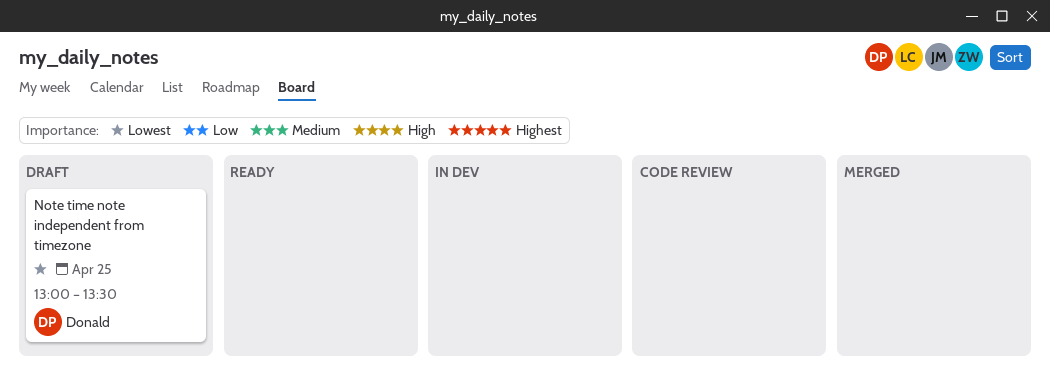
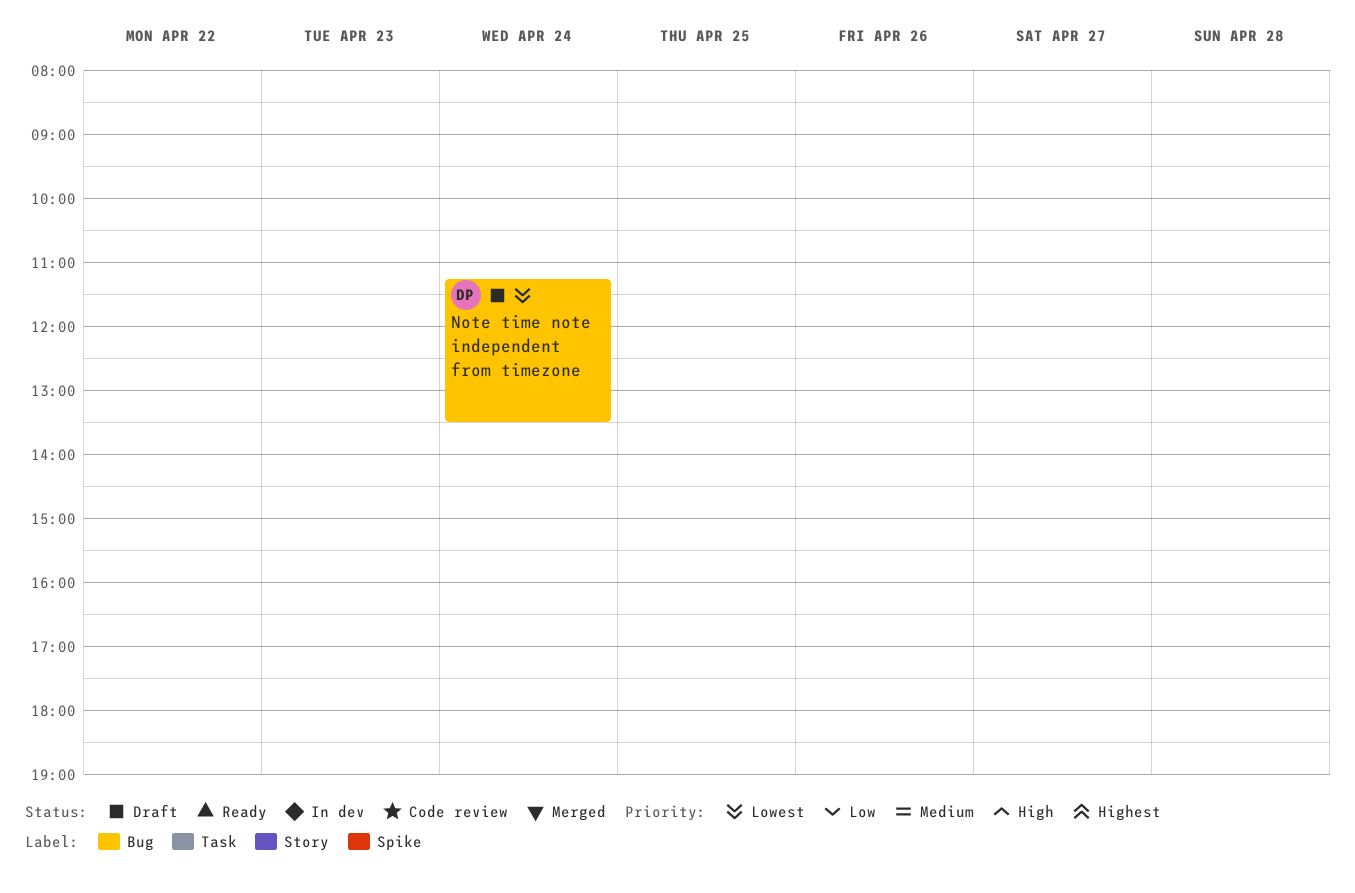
Note time note independent from timezone, day: Apr 25 -> Apr 24
Note time note independent from timezone, begins: 13:00 -> 11:15

